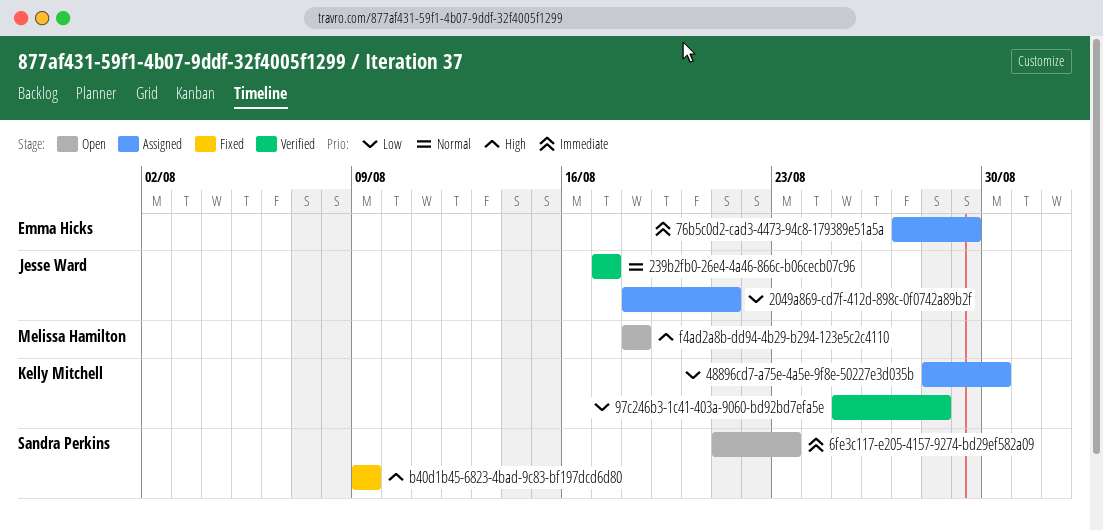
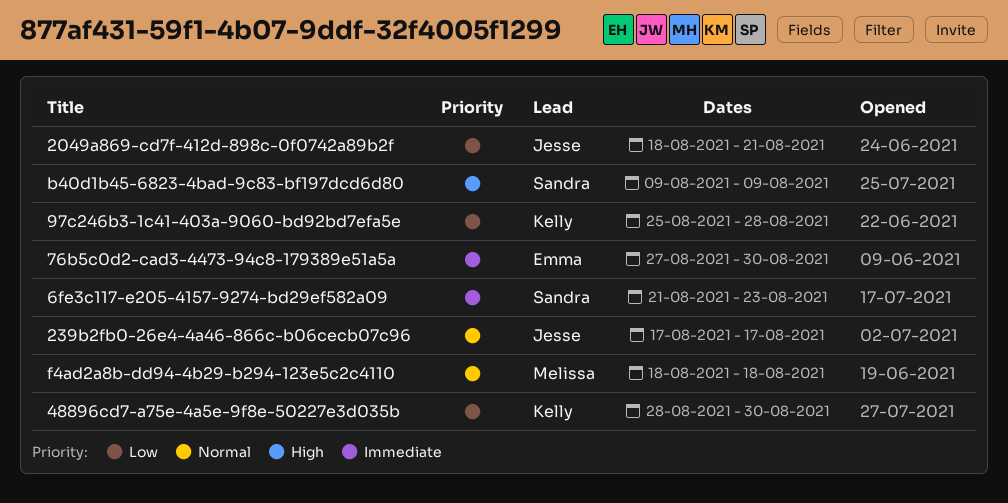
76b5c0d2-cad3-4473-94c8-179389e51a5a, due: Aug 29 -> Aug 30
f4ad2a8b-dd94-4b29-b294-123e5c2c4110, priority: High -> Normal

